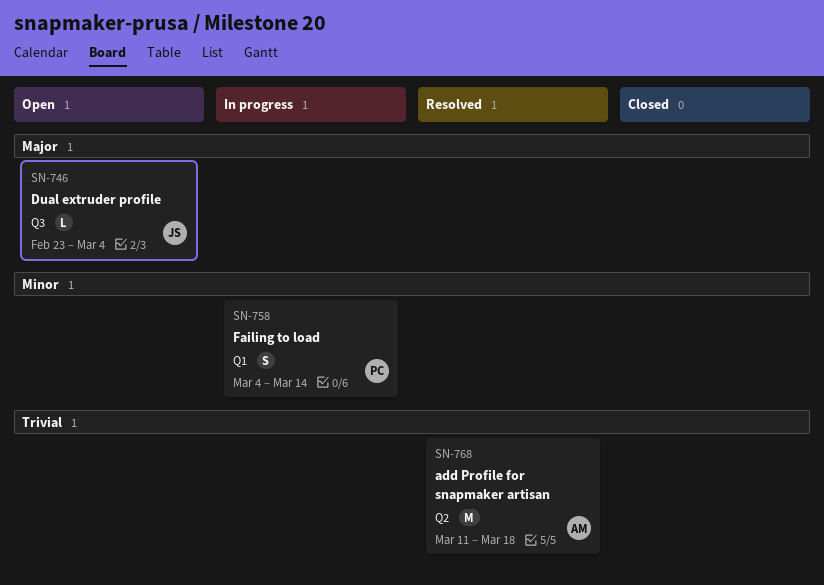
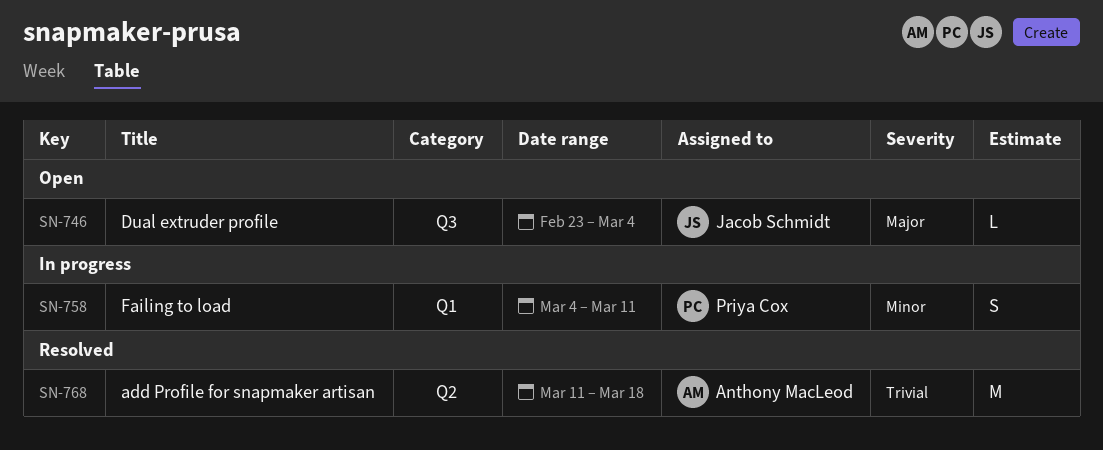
SN-758, due: Mar 14 -> Mar 11

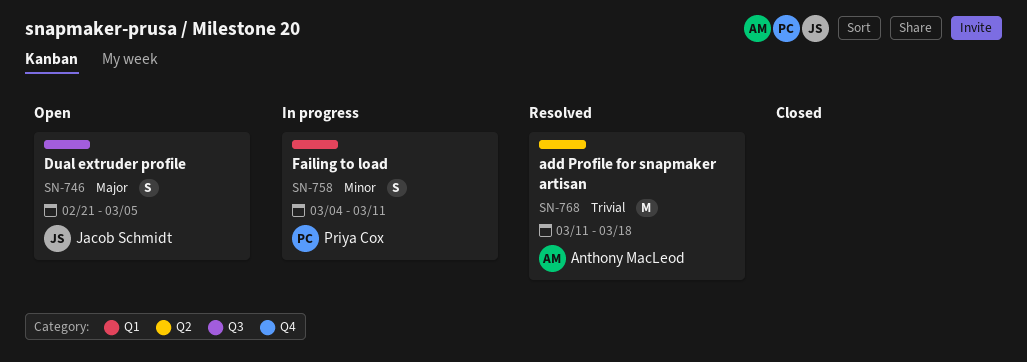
SN-746, estimate: L -> S
SN-746, start: Feb 23 -> Feb 21
SN-746, due: Mar 4 -> Mar 5

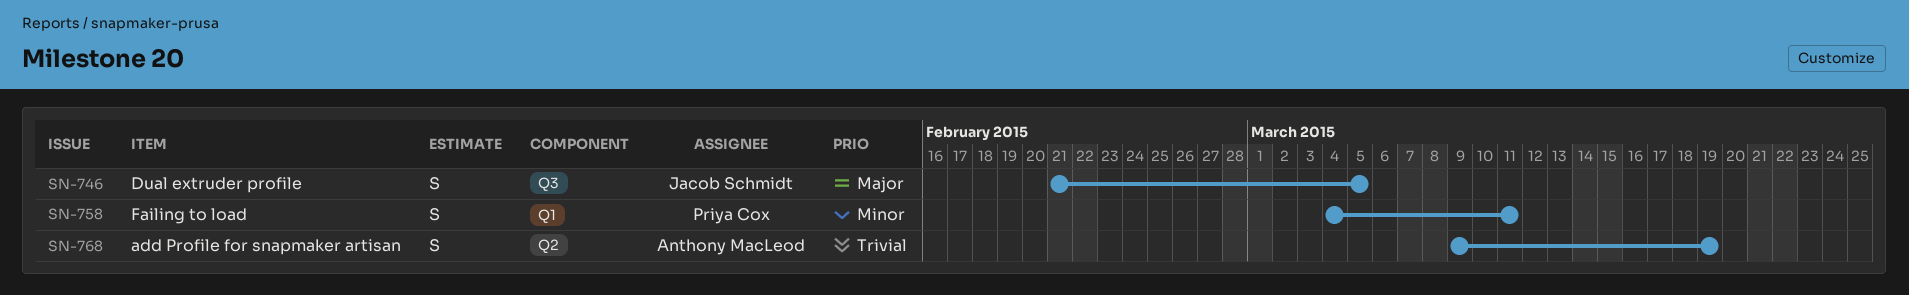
SN-768, estimate: M -> S
SN-768, start: Mar 11 -> Mar 9
SN-768, due: Mar 18 -> Mar 19

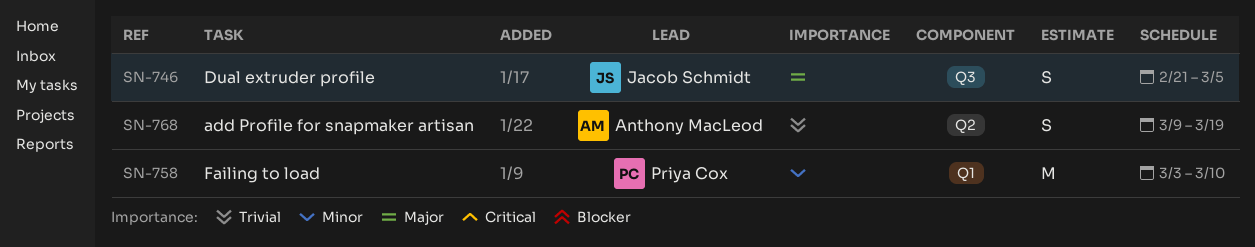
SN-758, estimate: S -> M
SN-758, start: Mar 4 -> Mar 3
SN-758, due: Mar 11 -> Mar 10

